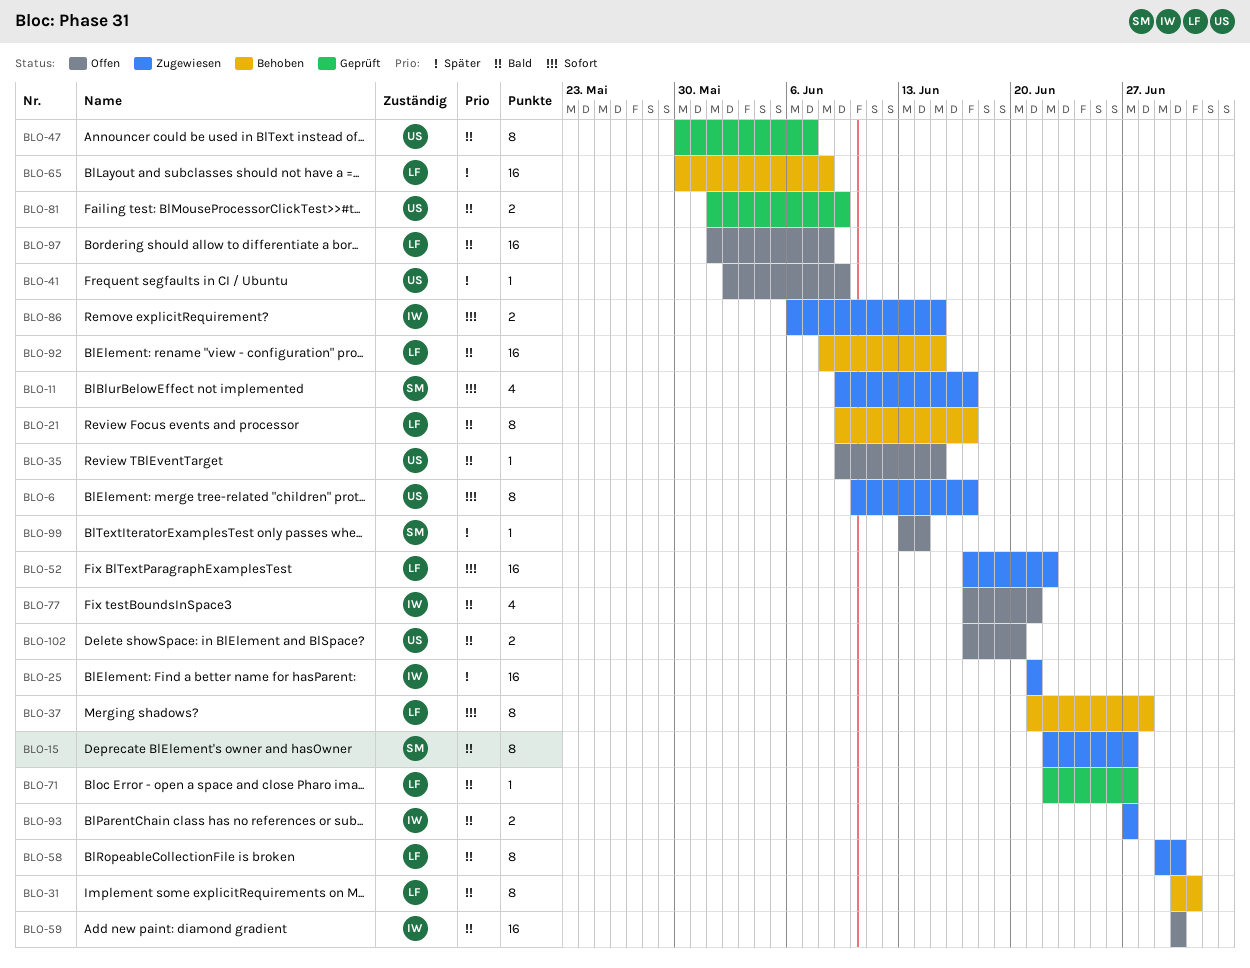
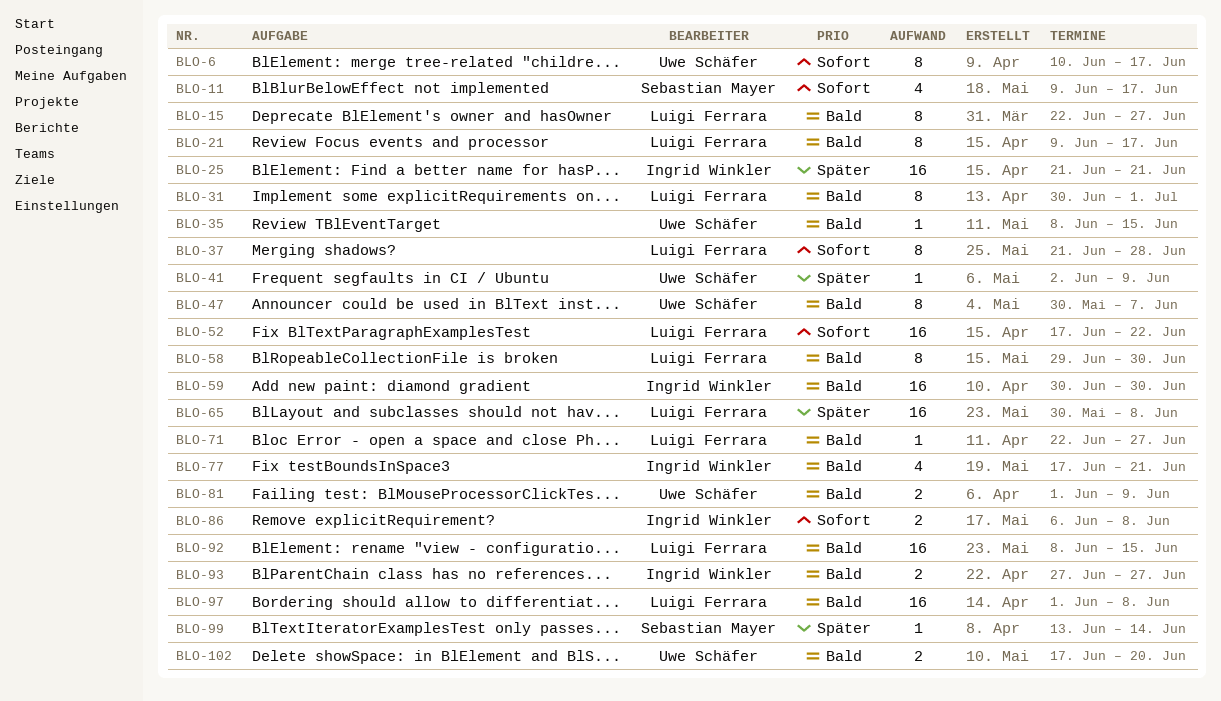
BLO-15, owner: Sebastian Mayer -> Luigi Ferrara
BLO-35, start: Jun 9 -> Jun 8
BLO-86, due: Jun 15 -> Jun 8

